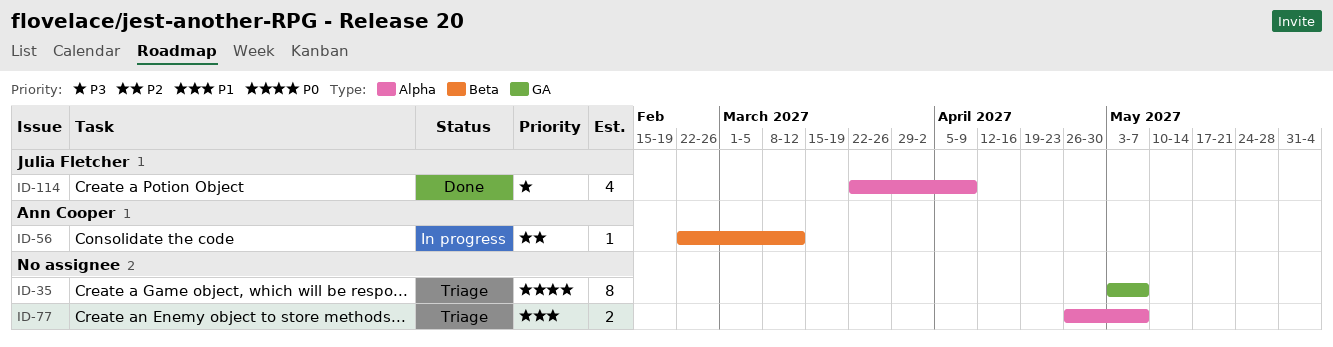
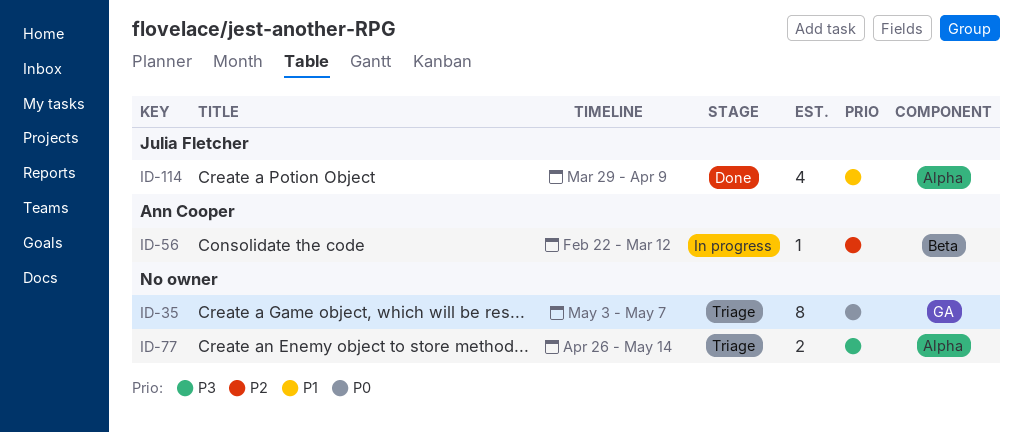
ID-77, priority: P1 -> P3
ID-77, due: May 7 -> May 14
ID-114, priority: P3 -> P1
ID-114, start: Mar 22 -> Mar 29

